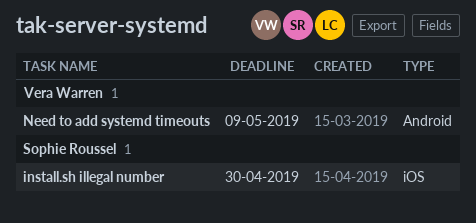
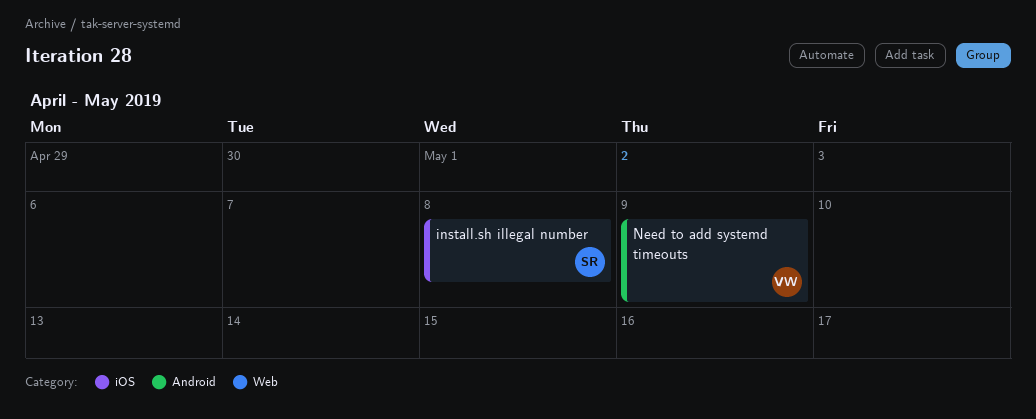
install.sh illegal number, due: Apr 30 -> May 8

